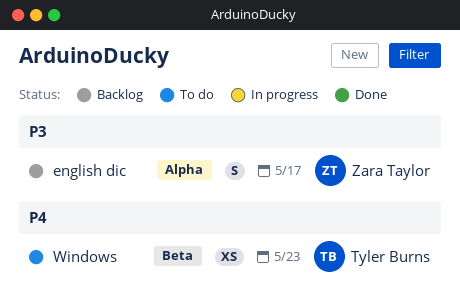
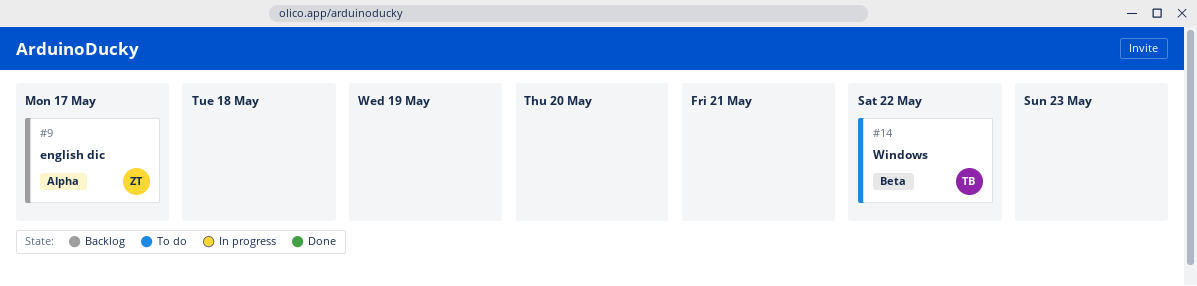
Windows, due: May 23 -> May 22

